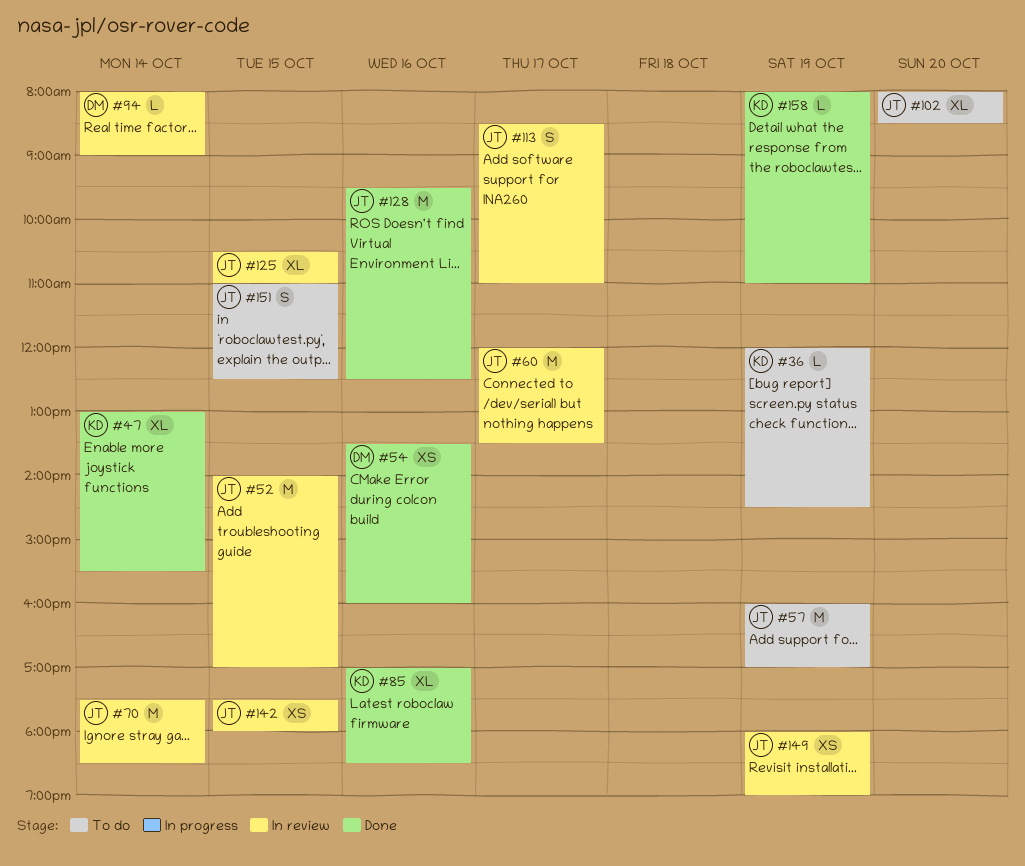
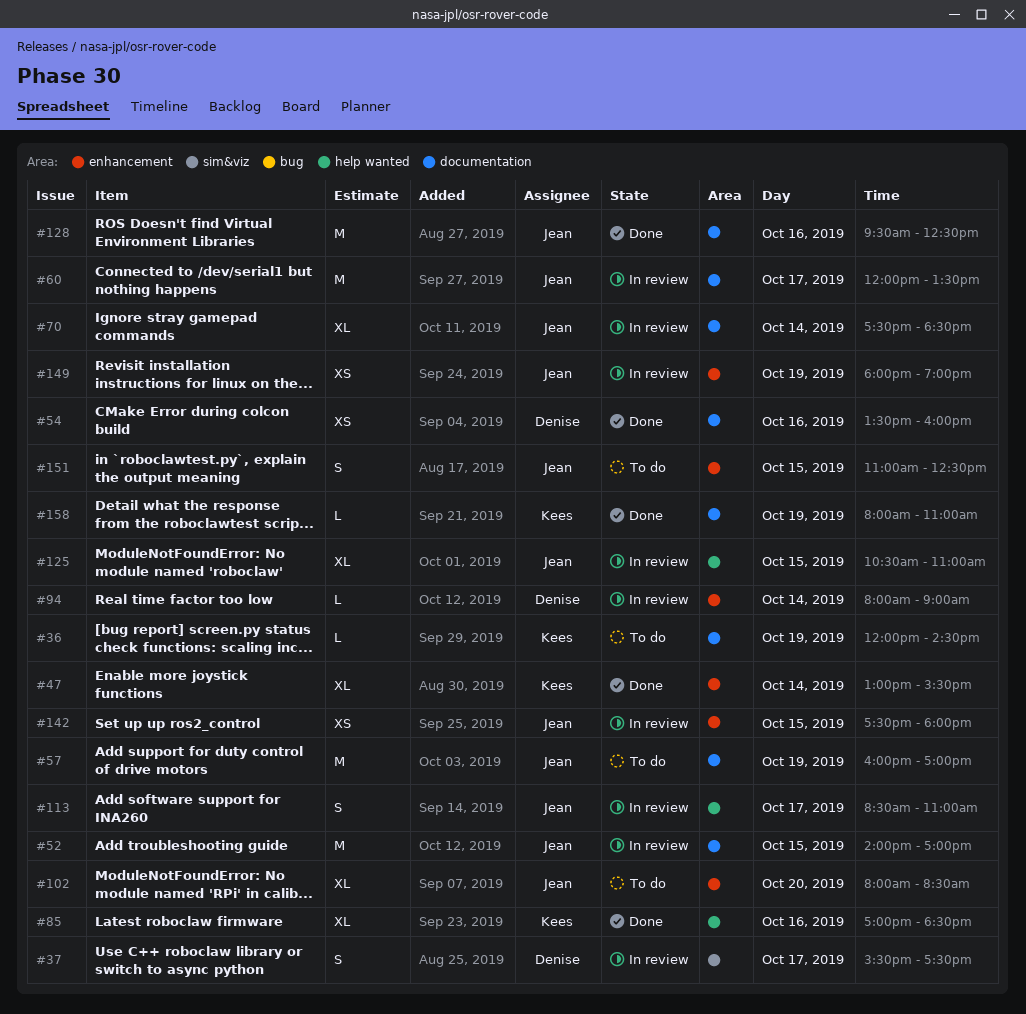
#37: none -> present
#70, estimate: M -> XL

